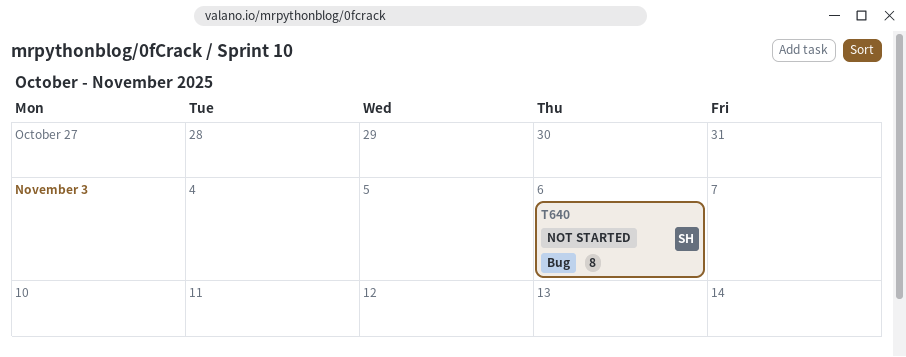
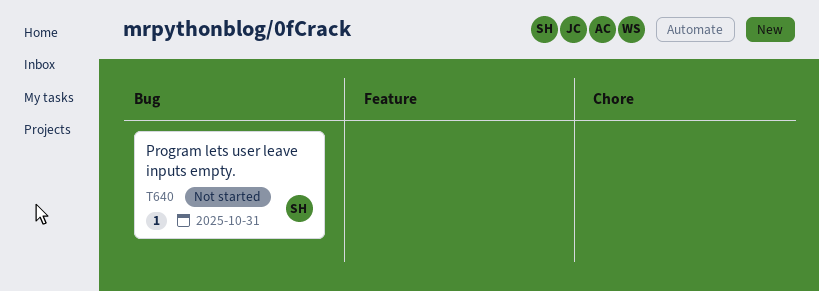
T640, estimate: 8 -> 1
T640, due: Nov 6 -> Oct 31

